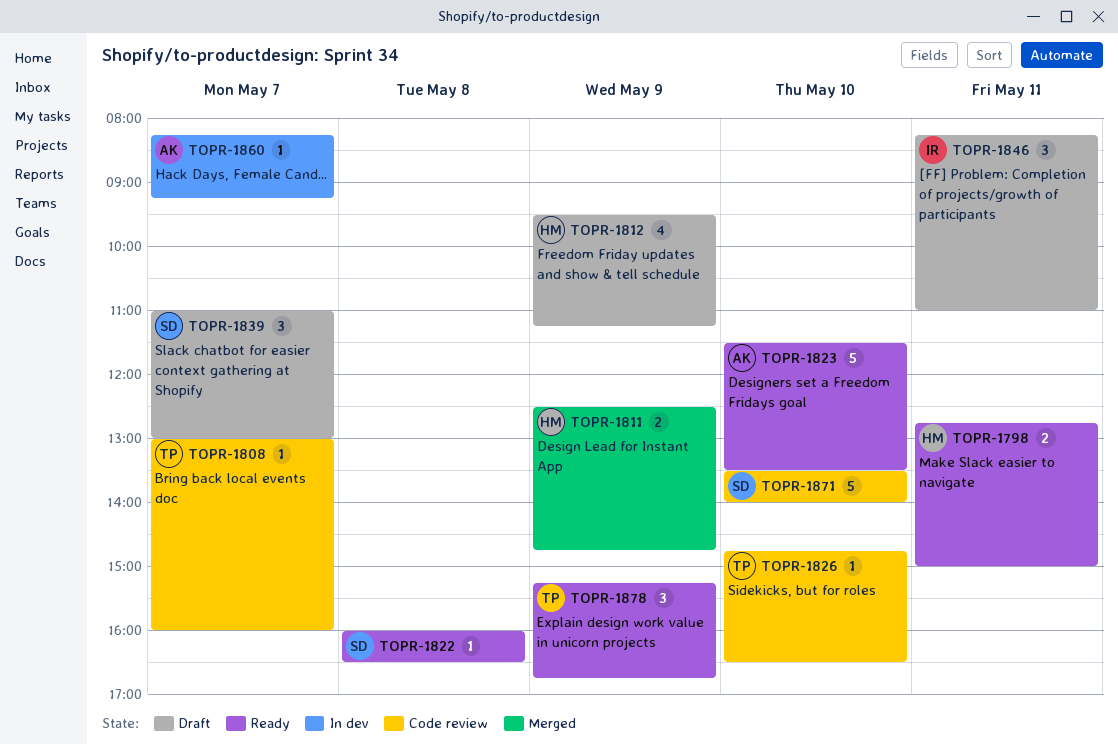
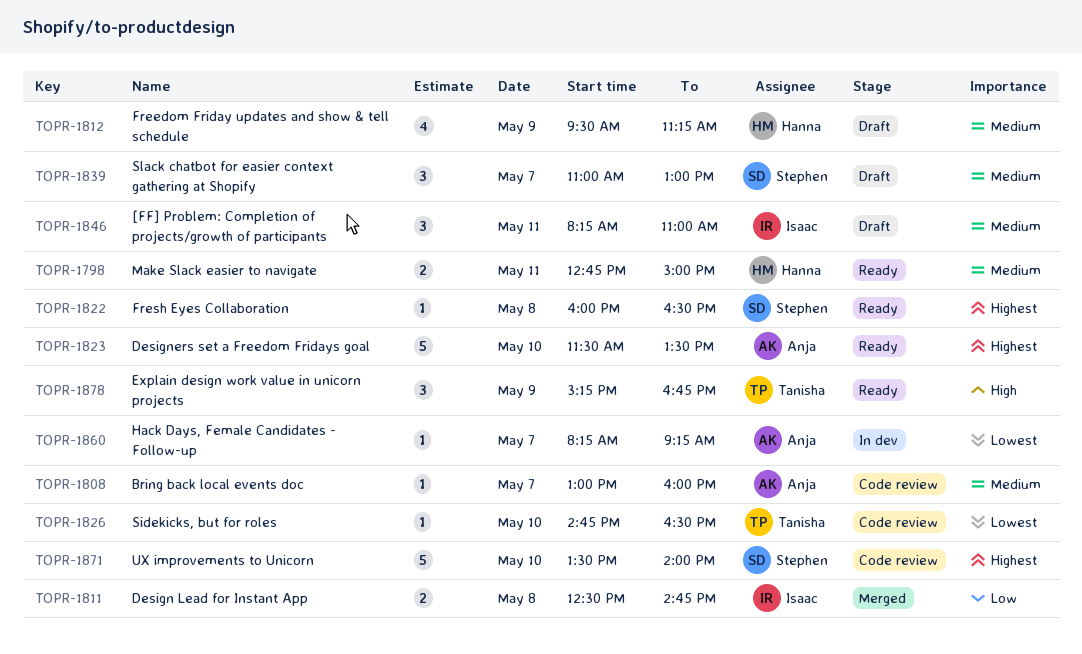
TOPR-1808, owner: Tanisha -> Anja
TOPR-1811, owner: Hanna -> Isaac
TOPR-1811, day: May 9 -> May 8

